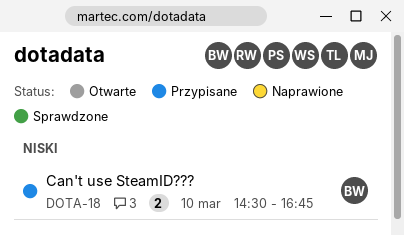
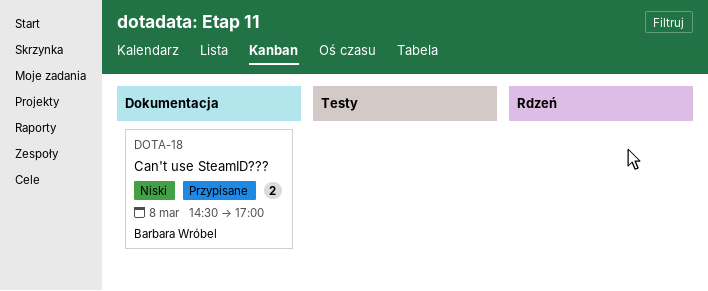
DOTA-18, day: Mar 10 -> Mar 8
DOTA-18, ends: 16:45 -> 17:00

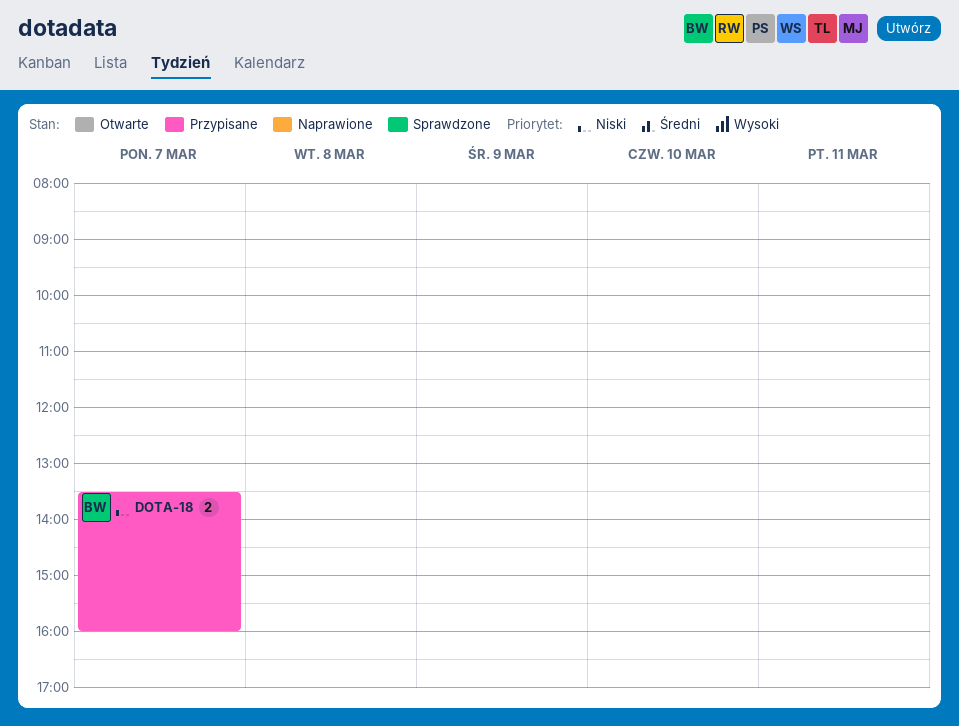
DOTA-18, day: Mar 8 -> Mar 7
DOTA-18, begins: 14:30 -> 13:30
DOTA-18, ends: 17:00 -> 16:00

